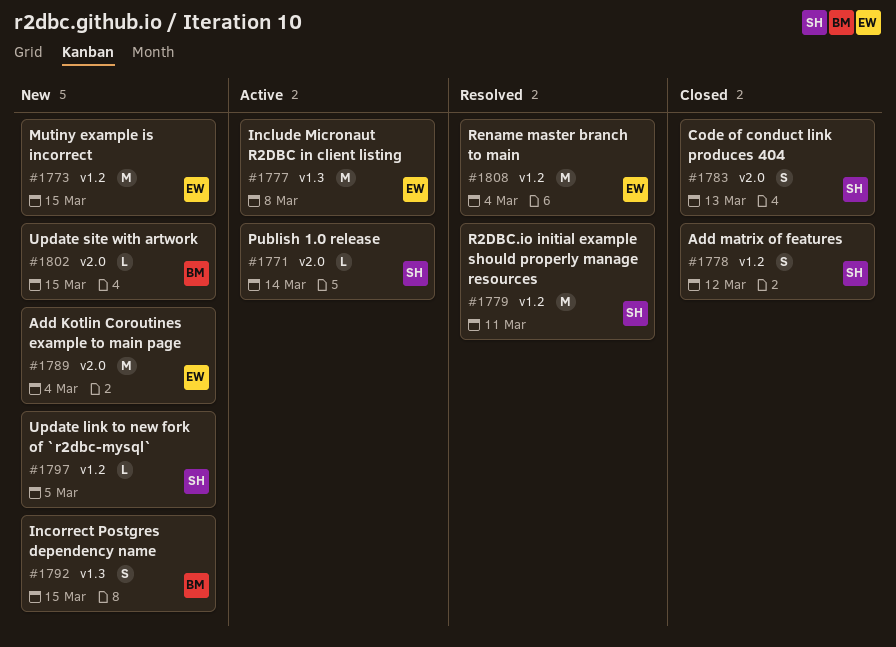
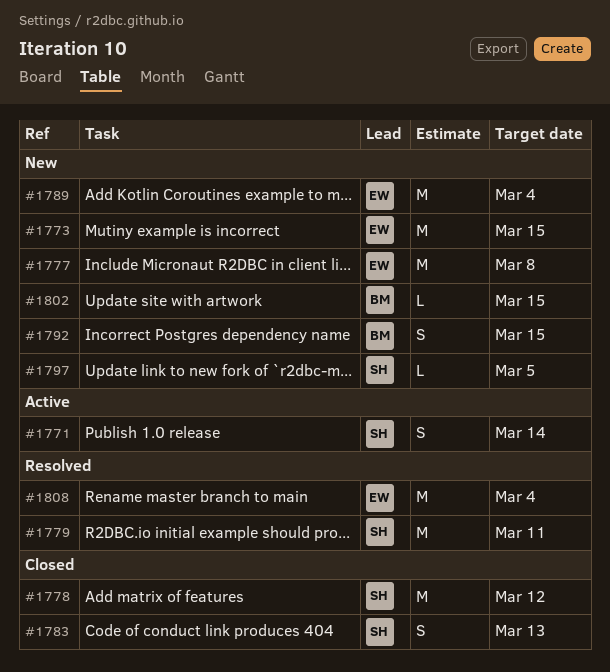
#1771, estimate: L -> S
#1777, status: Active -> New
#1778, estimate: S -> M

